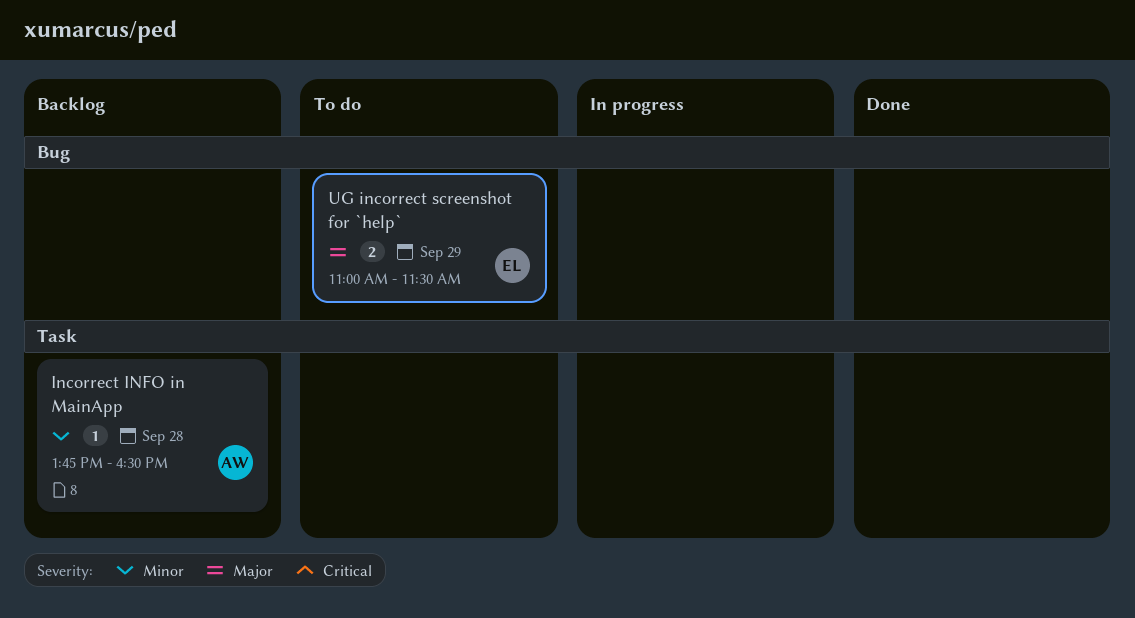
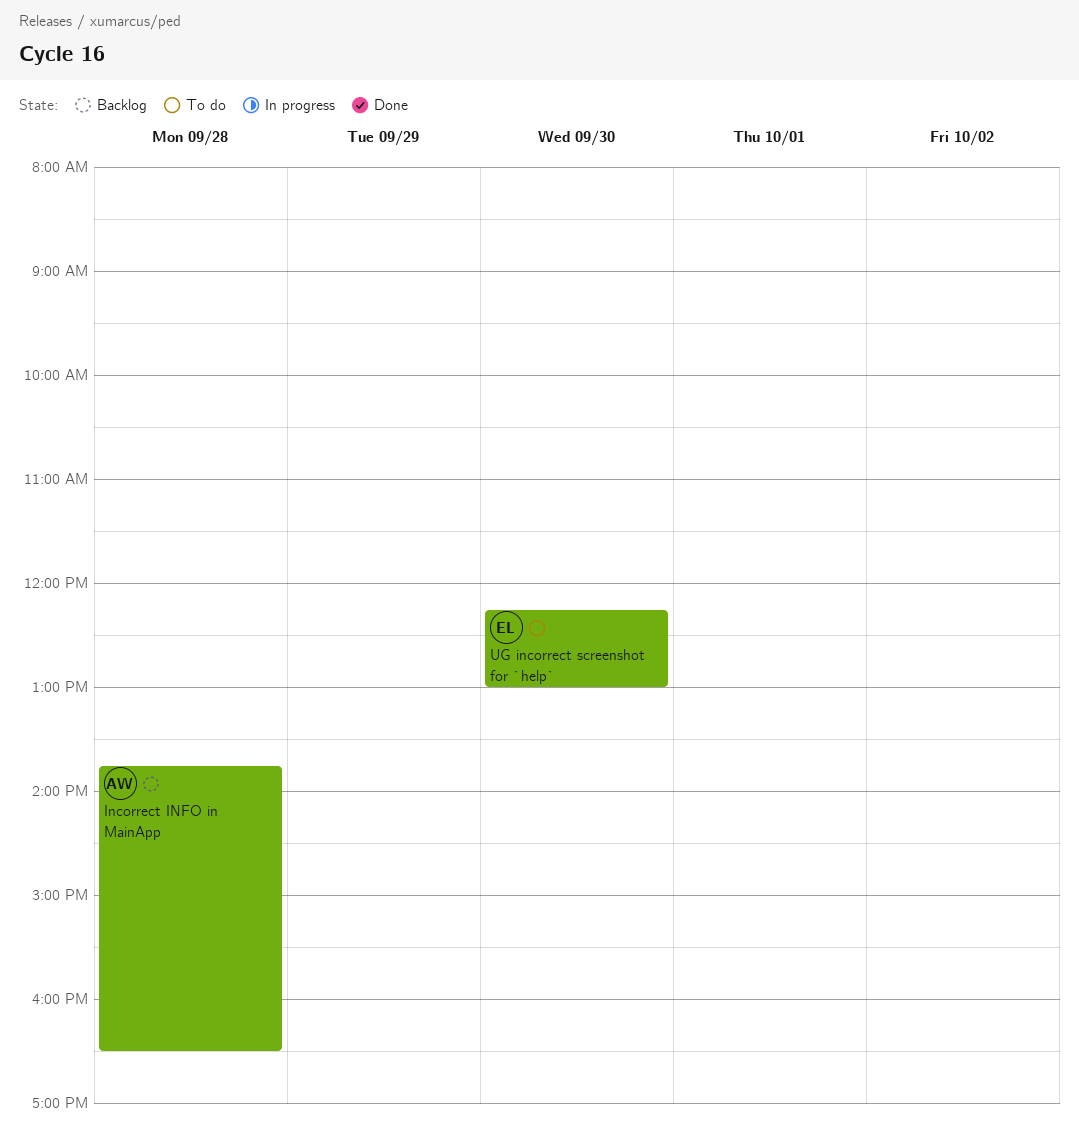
UG incorrect screenshot for `help`, day: Sep 29 -> Sep 30
UG incorrect screenshot for `help`, begins: 11:00 -> 12:15
UG incorrect screenshot for `help`, ends: 11:30 -> 13:00

